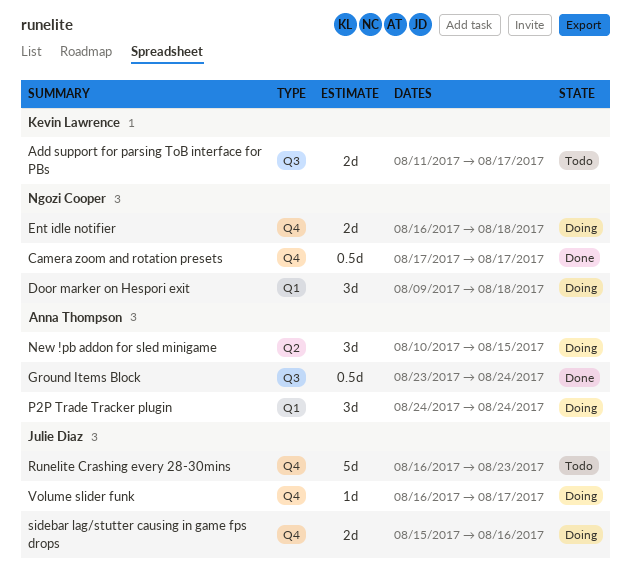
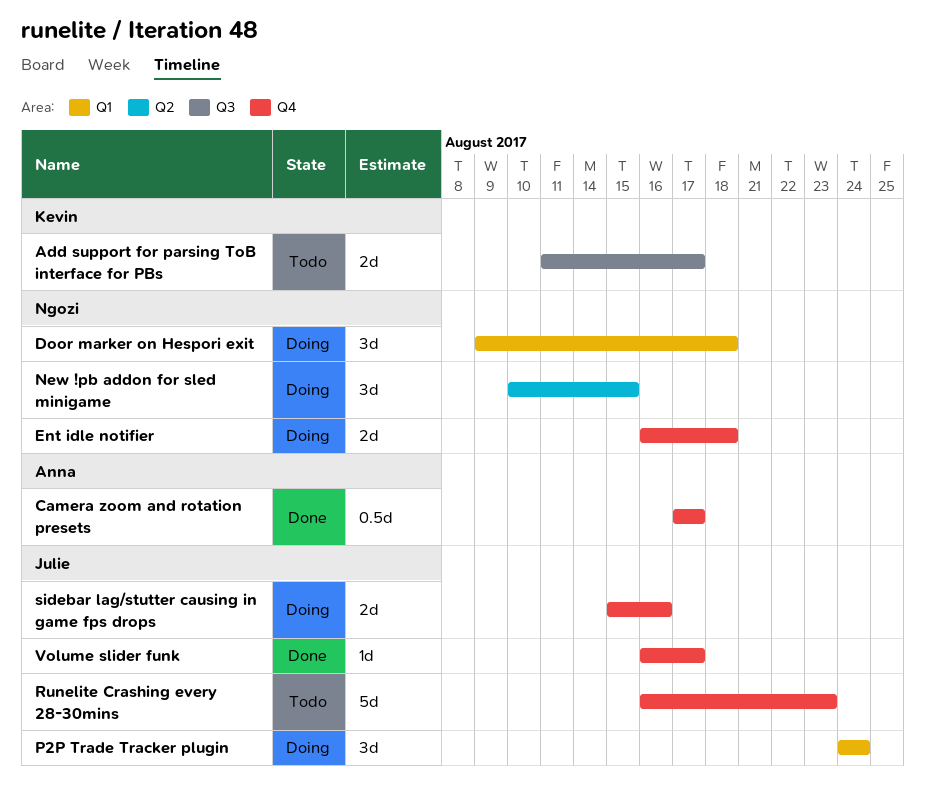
Camera zoom and rotation presets, owner: Ngozi Cooper -> Anna Thompson
Ground Items Block: present -> none
New !pb addon for sled minigame, owner: Anna Thompson -> Ngozi Cooper
P2P Trade Tracker plugin, owner: Anna Thompson -> Julie Diaz
Volume slider funk, status: Doing -> Done

